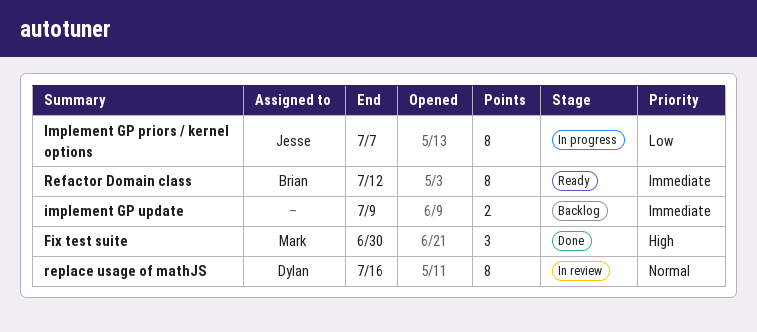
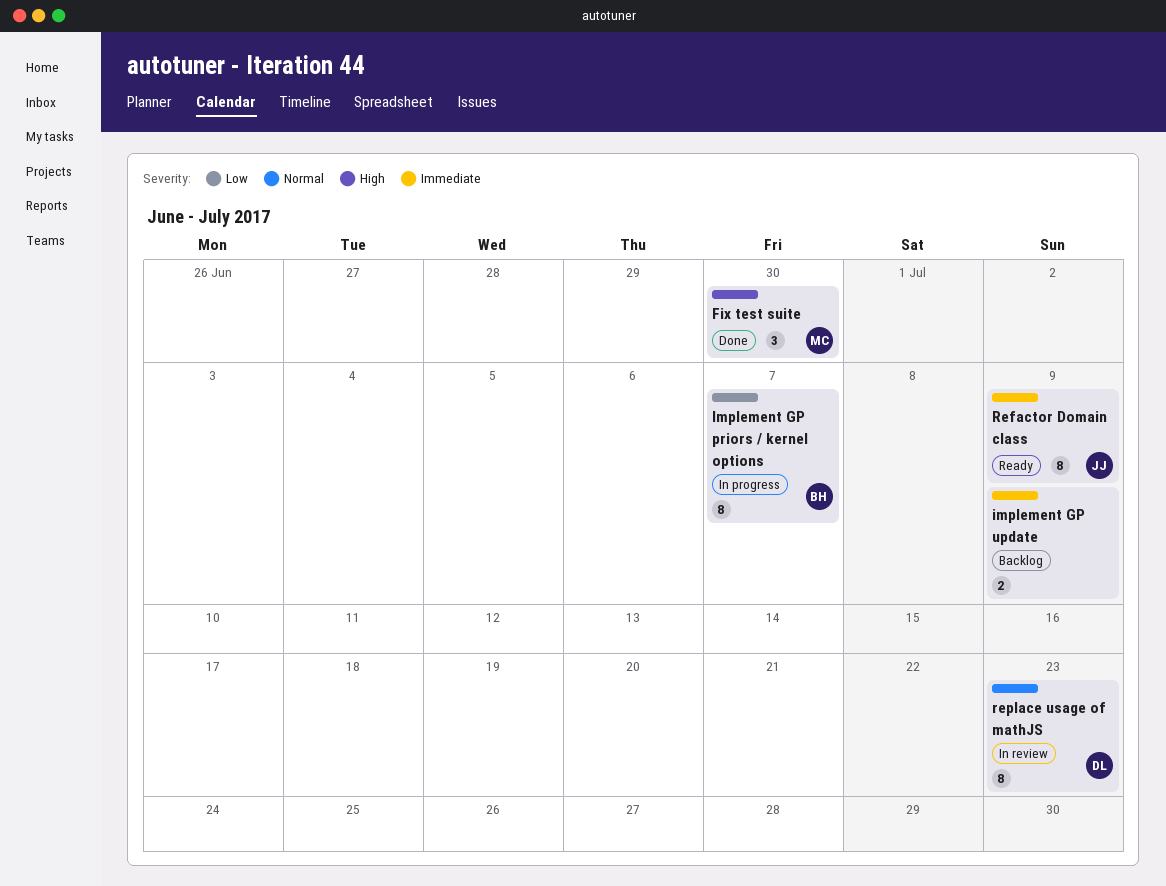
Implement GP priors / kernel options, owner: Jesse -> Brian
Refactor Domain class, owner: Brian -> Jesse
Refactor Domain class, due: Jul 12 -> Jul 9
replace usage of mathJS, due: Jul 16 -> Jul 23

